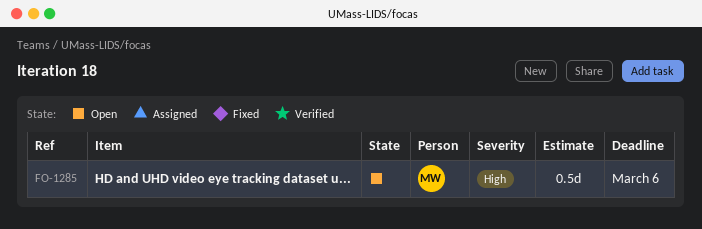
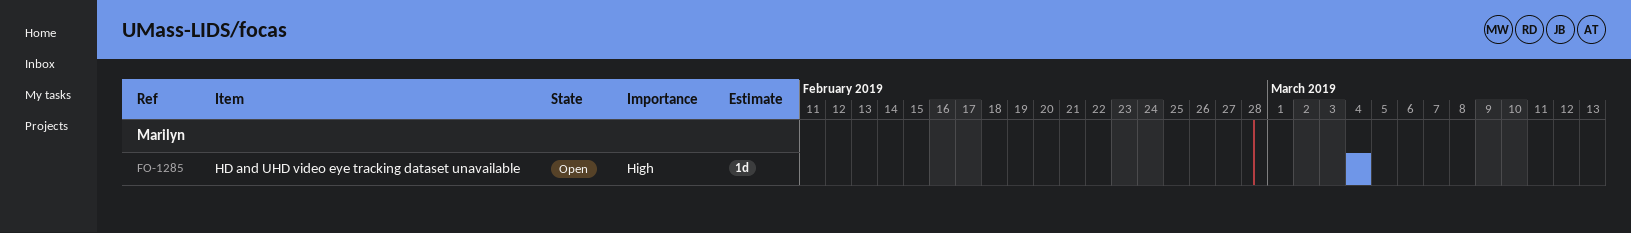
FO-1285, estimate: 0.5d -> 1d
FO-1285, due: Mar 6 -> Mar 4

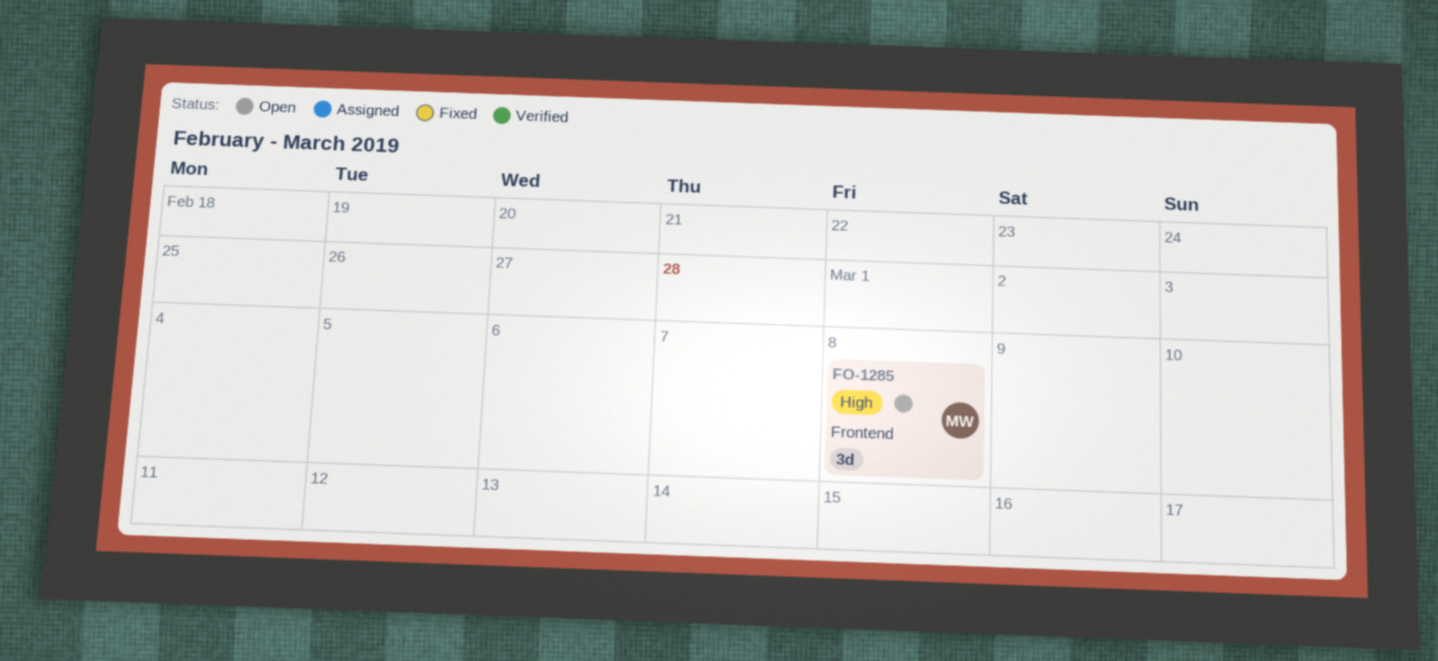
FO-1285, estimate: 1d -> 3d
FO-1285, due: Mar 4 -> Mar 8

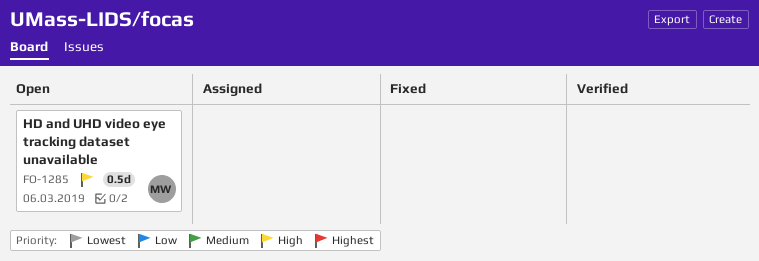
FO-1285, estimate: 3d -> 0.5d
FO-1285, due: Mar 8 -> Mar 6

